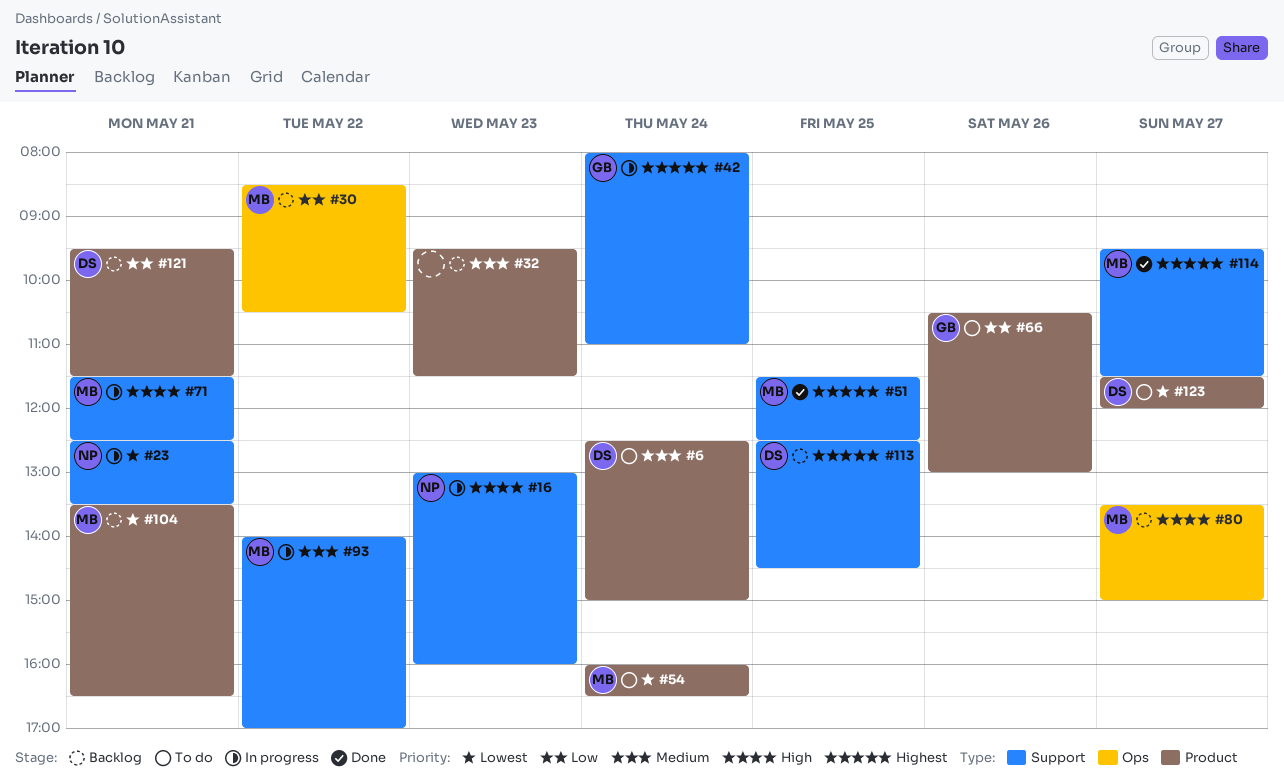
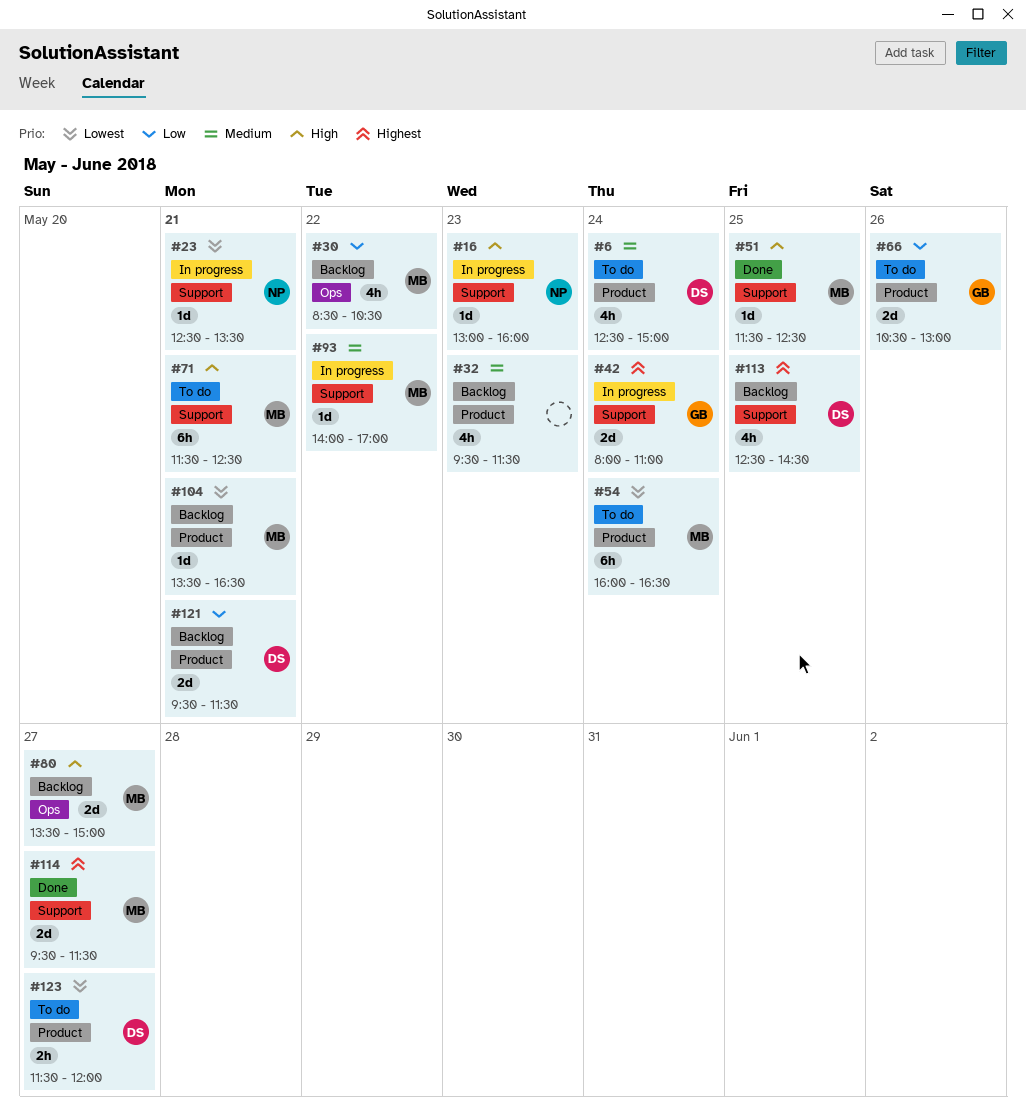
#51, priority: Highest -> High
#71, status: In progress -> To do

